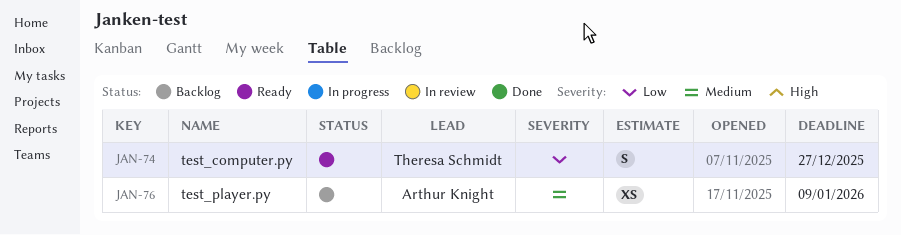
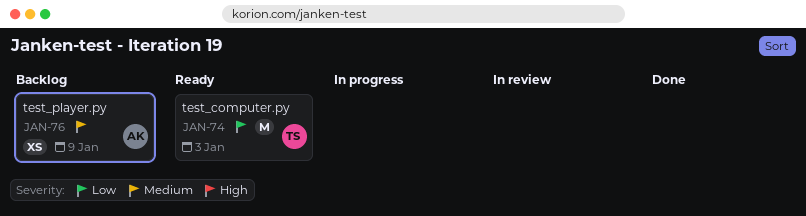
JAN-74, estimate: S -> M
JAN-74, due: Dec 27 -> Jan 3

